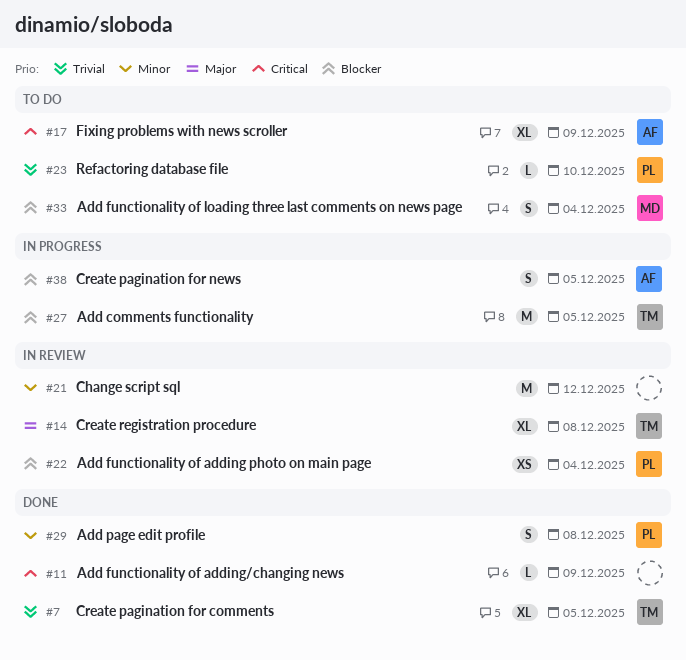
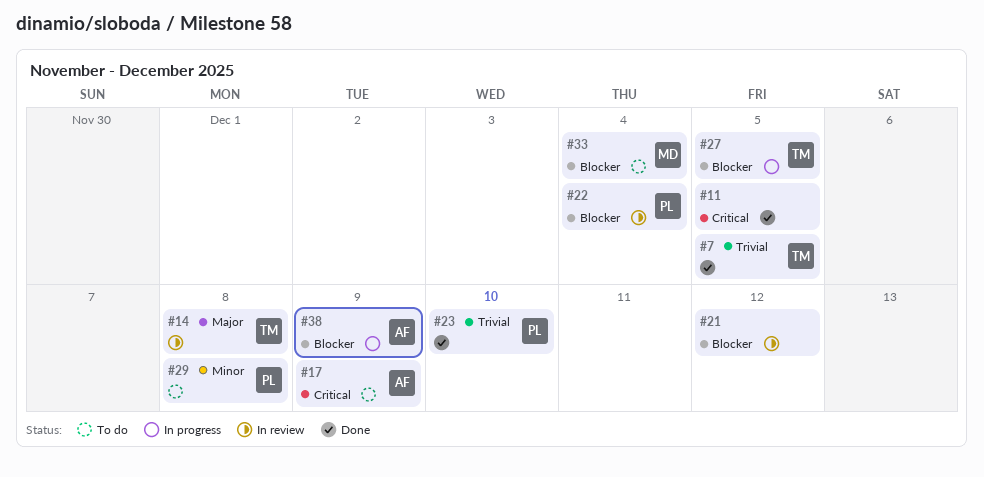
#11, due: Dec 9 -> Dec 5
#21, priority: Minor -> Blocker
#23, status: To do -> Done
#29, status: Done -> To do
#38, due: Dec 5 -> Dec 9

